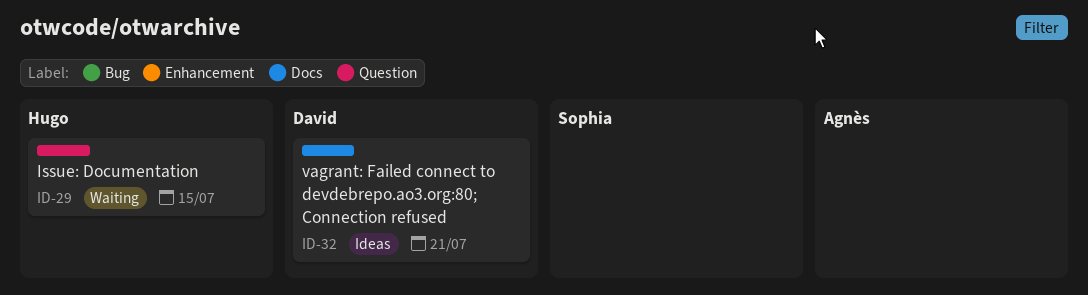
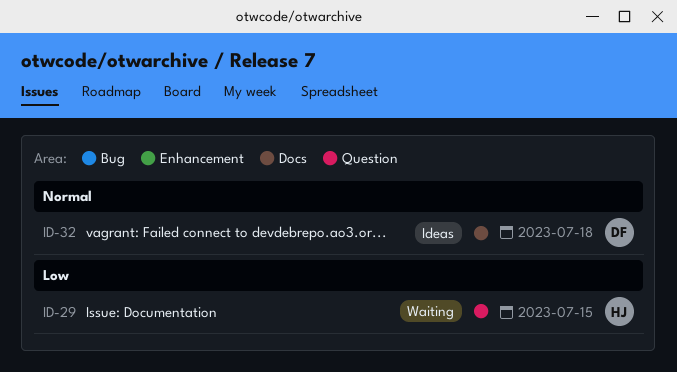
ID-32, due: Jul 21 -> Jul 18

